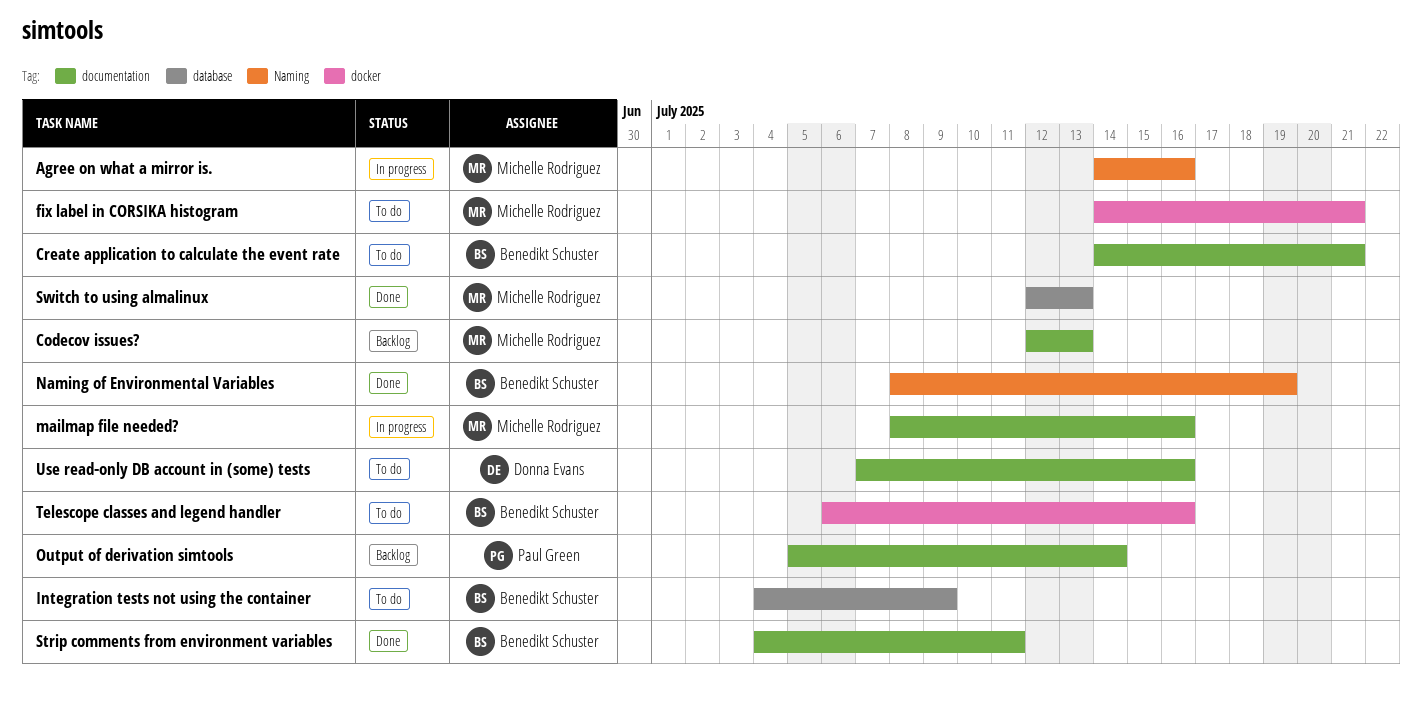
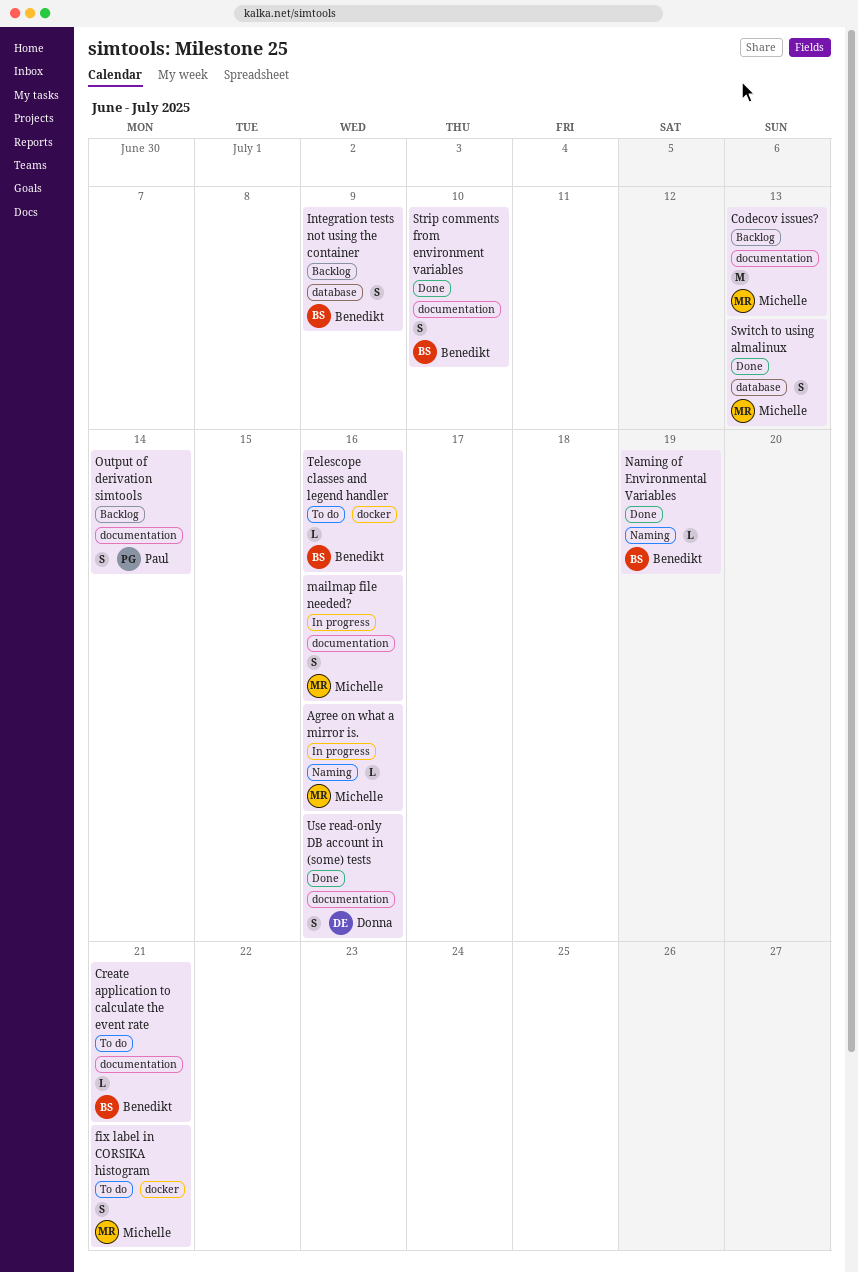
Integration tests not using the container, status: To do -> Backlog
Strip comments from environment variables, due: Jul 11 -> Jul 10
Use read-only DB account in (some) tests, status: To do -> Done

